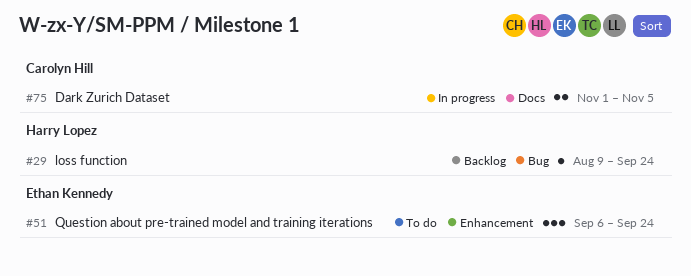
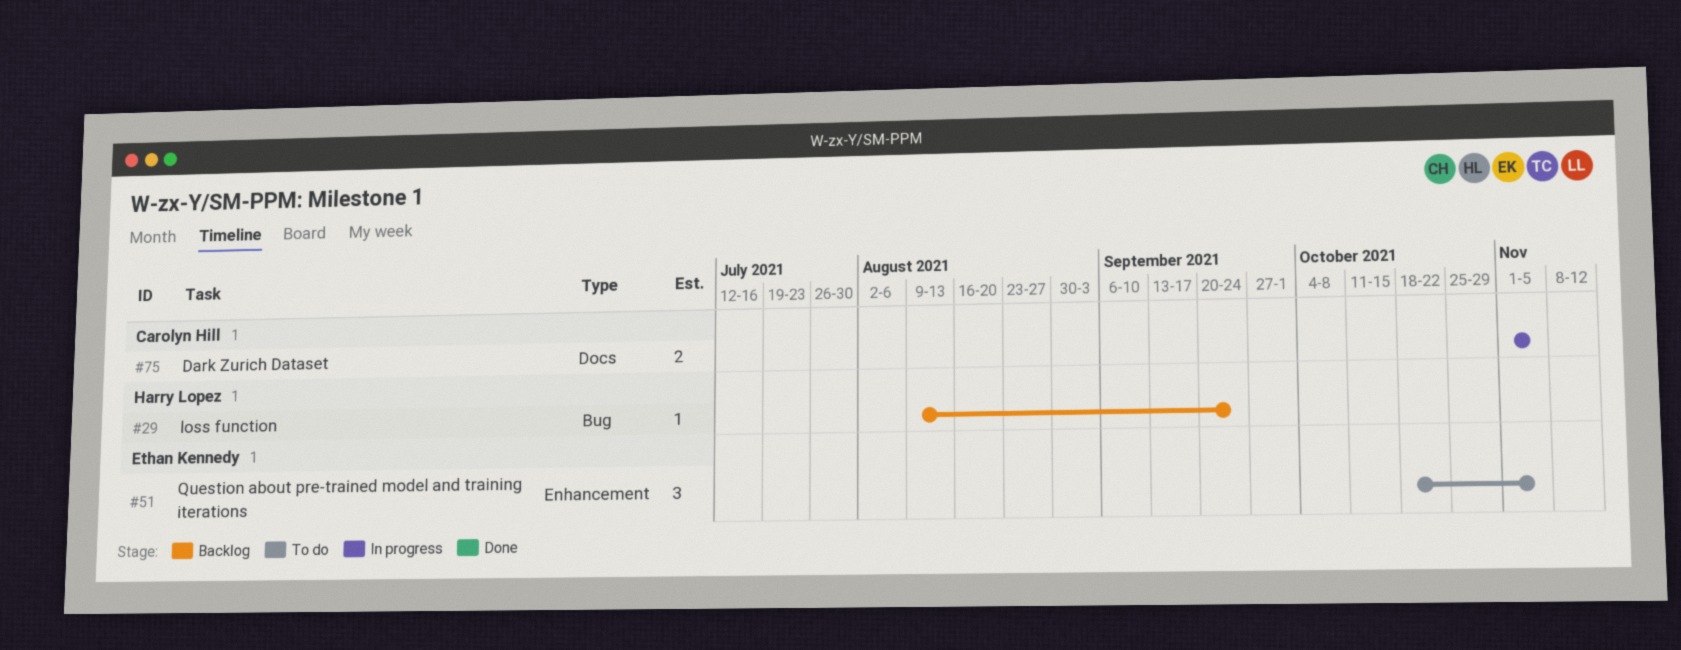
#51, start: Sep 6 -> Oct 18
#51, due: Sep 24 -> Nov 5

